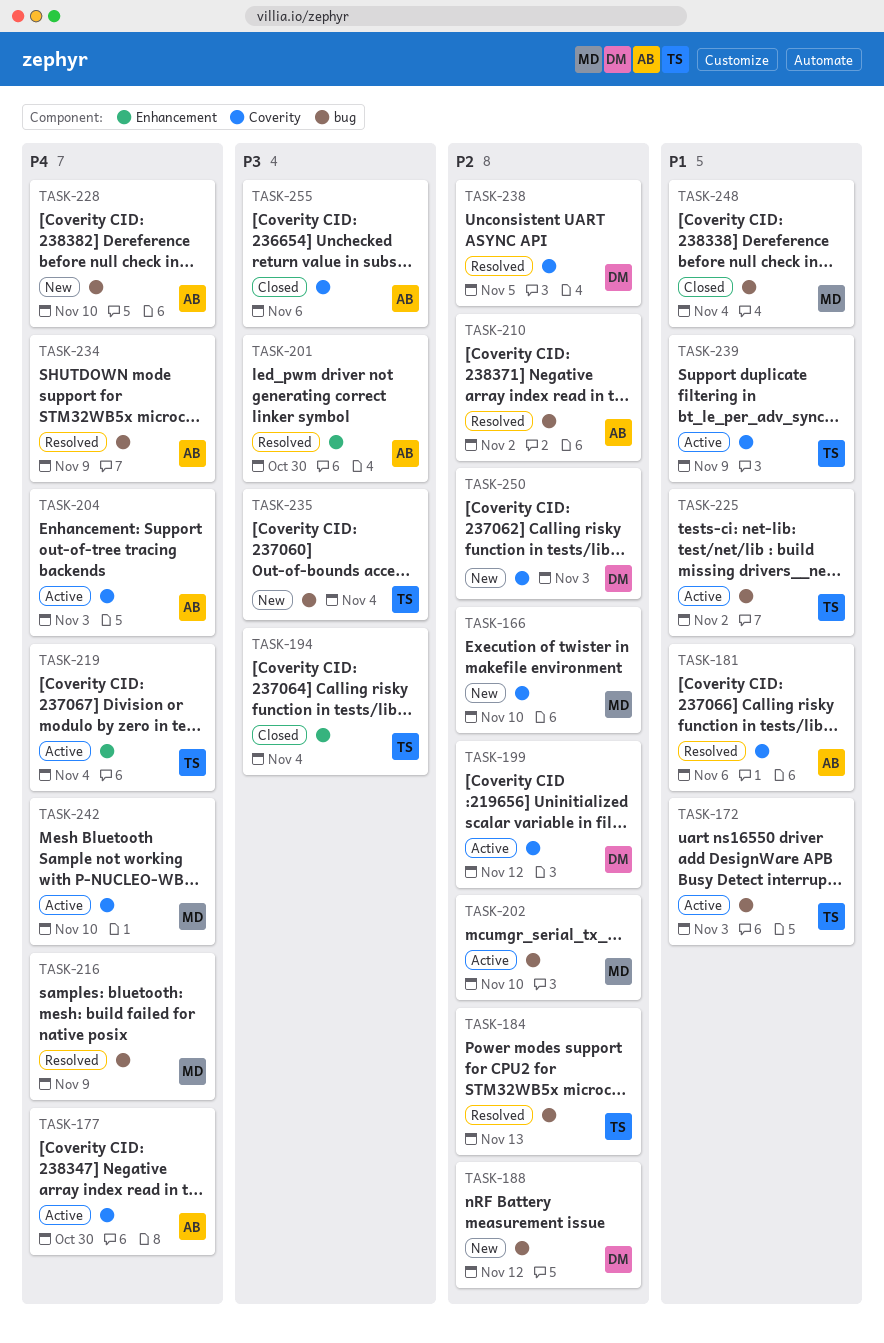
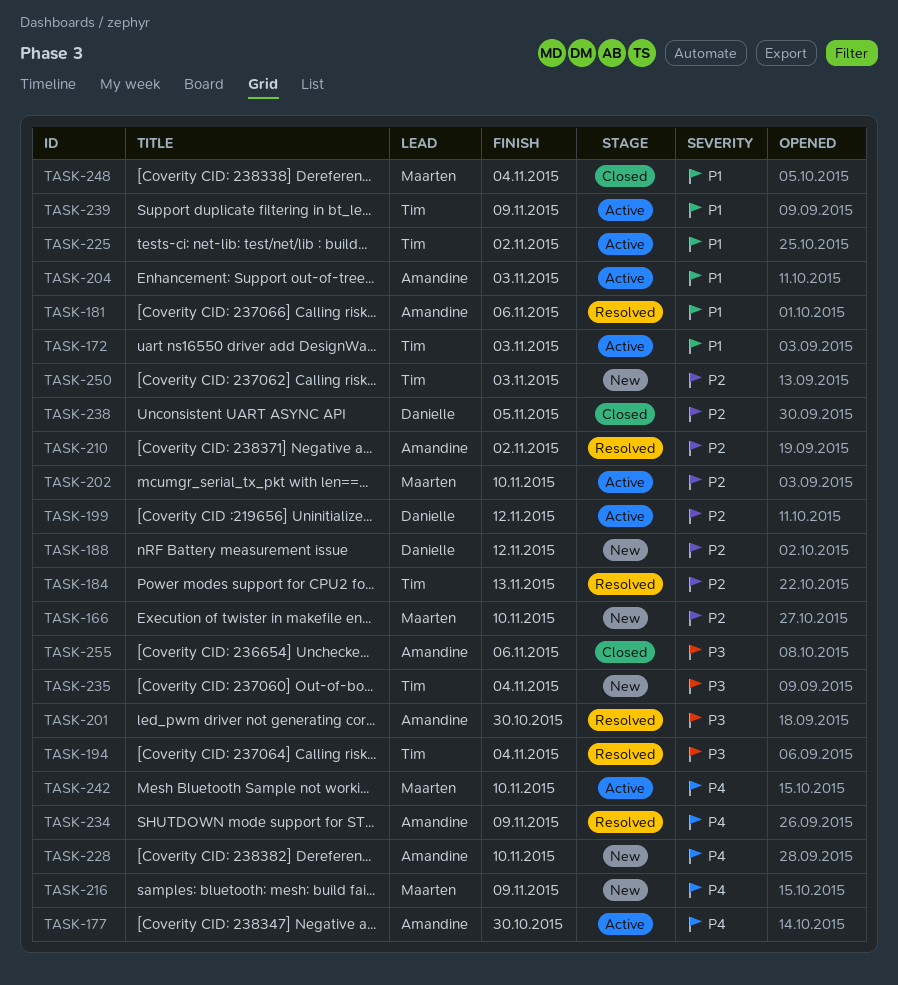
TASK-194, status: Closed -> Resolved
TASK-204, priority: P4 -> P1
TASK-216, status: Resolved -> New
TASK-219: present -> none
TASK-238, status: Resolved -> Closed
TASK-250, owner: Danielle -> Tim

